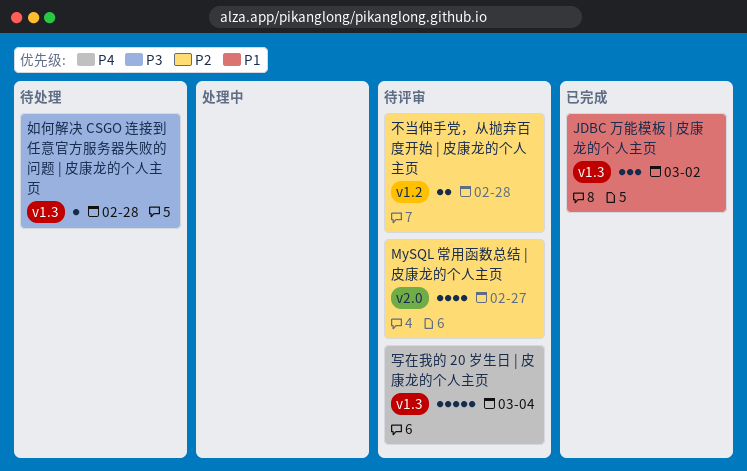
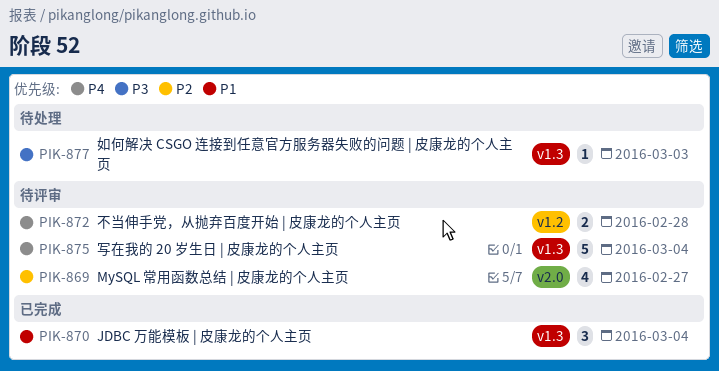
JDBC 万能模板 | 皮康龙的个人主页, due: Mar 2 -> Mar 4
不当伸手党，从抛弃百度开始 | 皮康龙的个人主页, priority: P2 -> P4
如何解决 CSGO 连接到任意官方服务器失败的问题 | 皮康龙的个人主页, due: Feb 28 -> Mar 3

